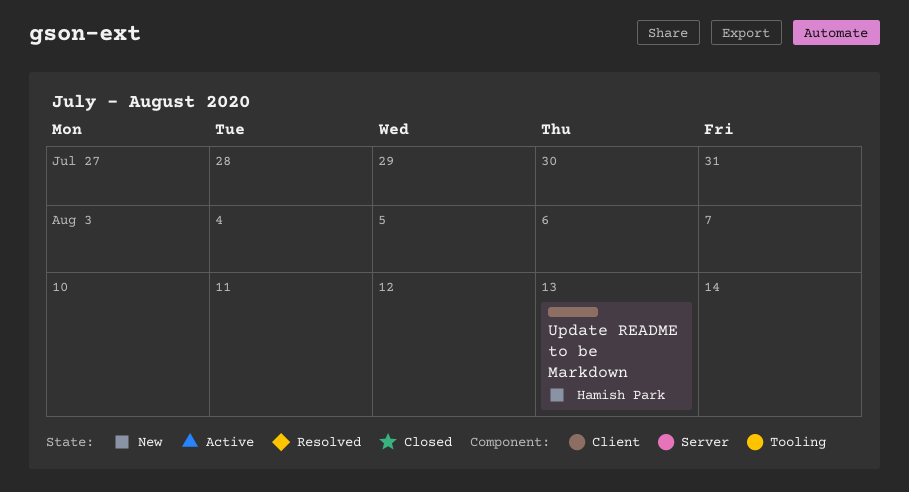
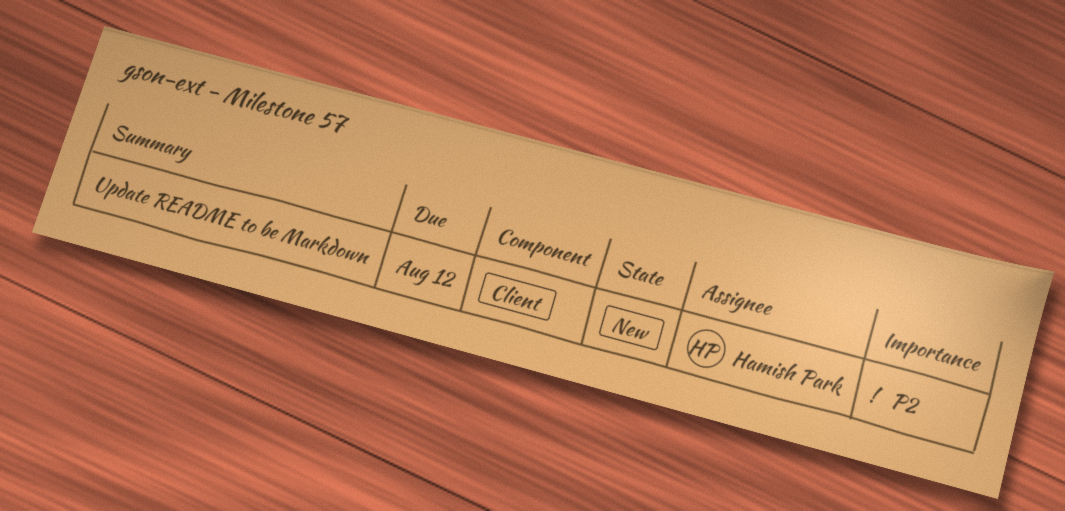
Update README to be Markdown, due: Aug 13 -> Aug 12

